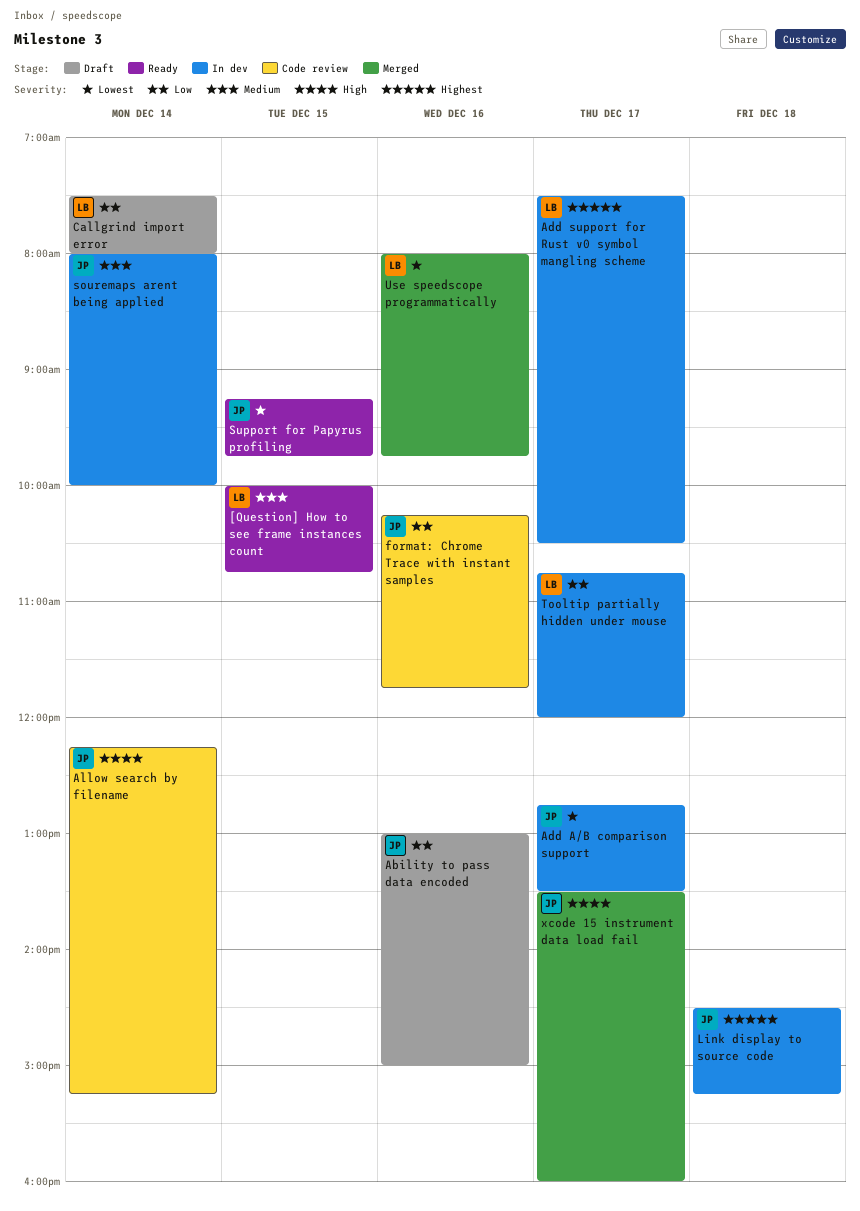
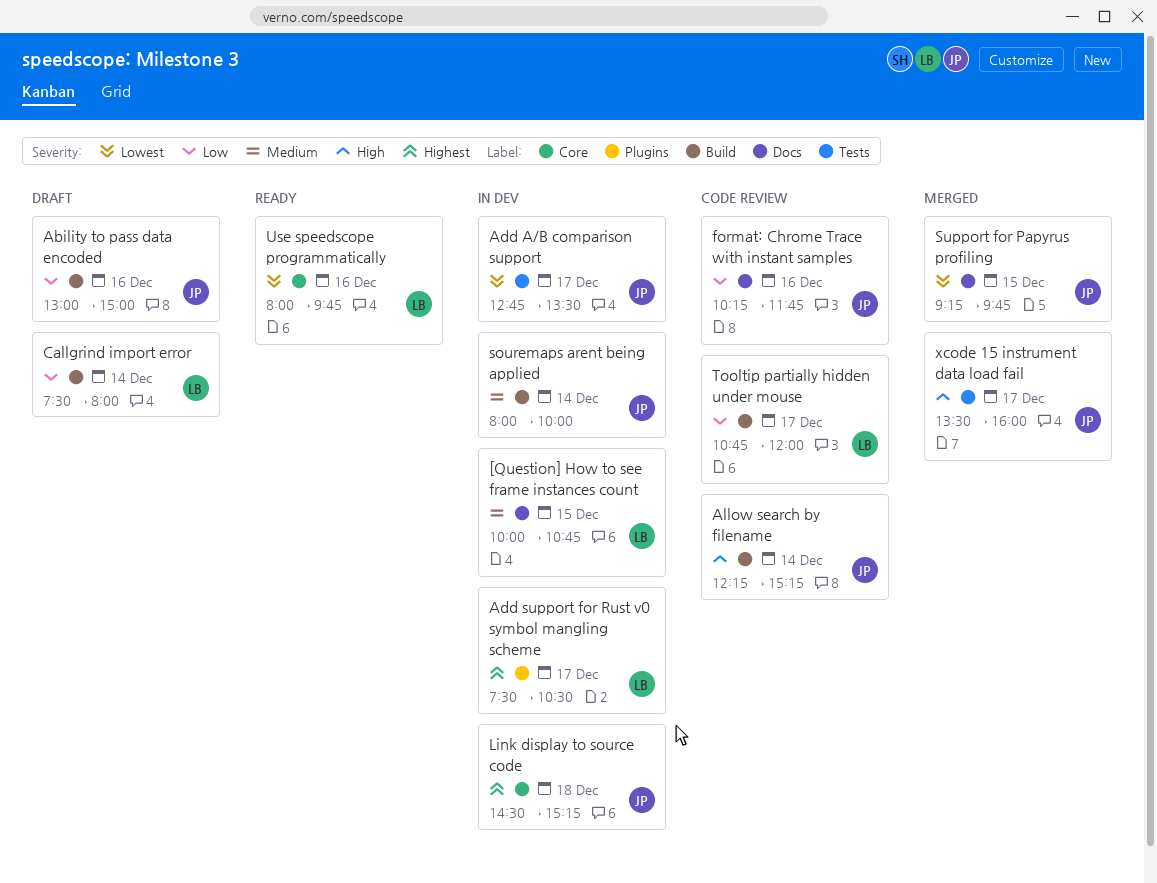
[Question] How to see frame instances count, status: Ready -> In dev
Support for Papyrus profiling, status: Ready -> Merged
Tooltip partially hidden under mouse, status: In dev -> Code review
Use speedscope programmatically, status: Merged -> Ready

